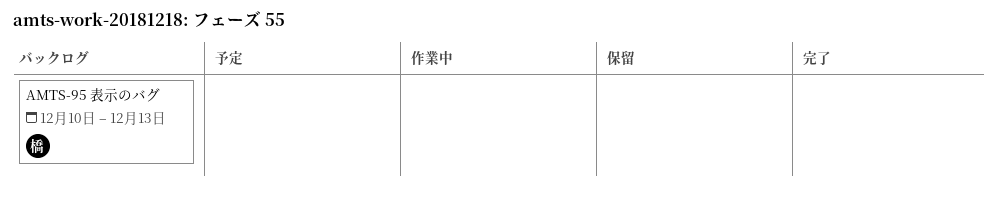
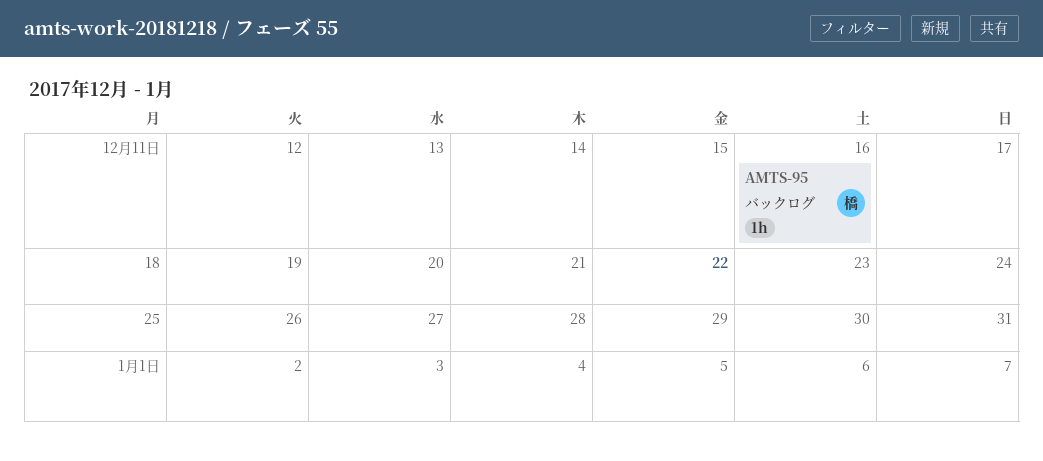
AMTS-95, due: Dec 13 -> Dec 16

